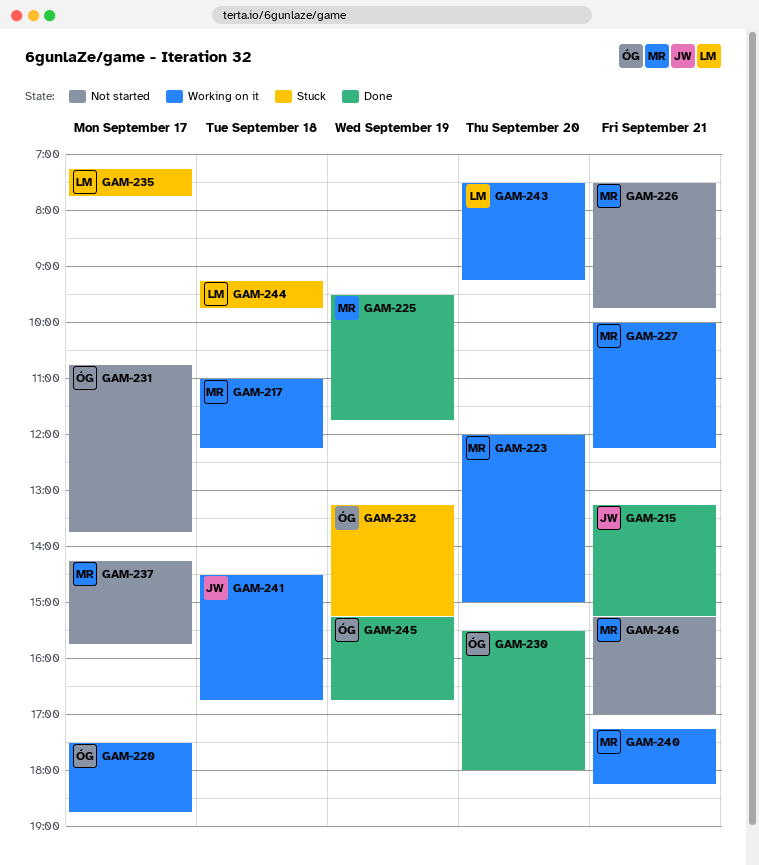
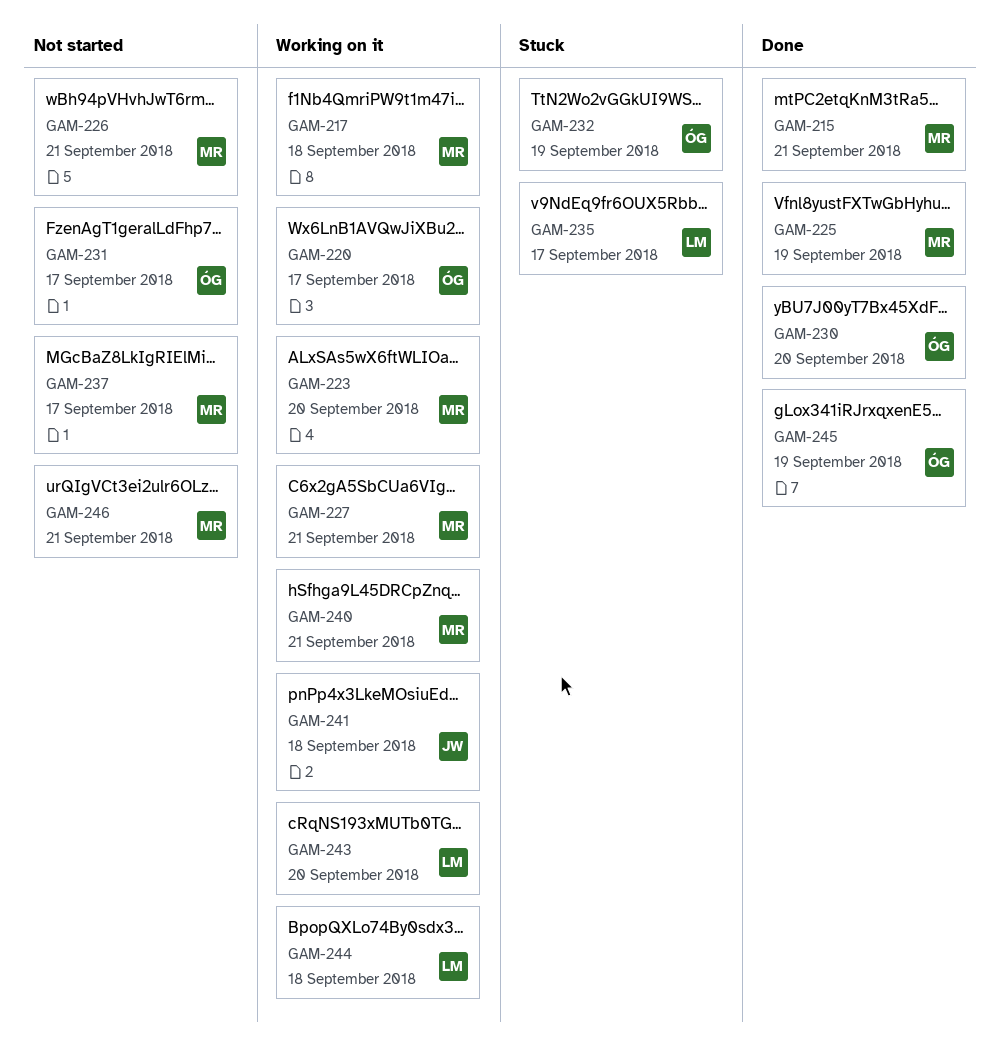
GAM-215, owner: JW -> MR
GAM-244, status: Stuck -> Working on it

